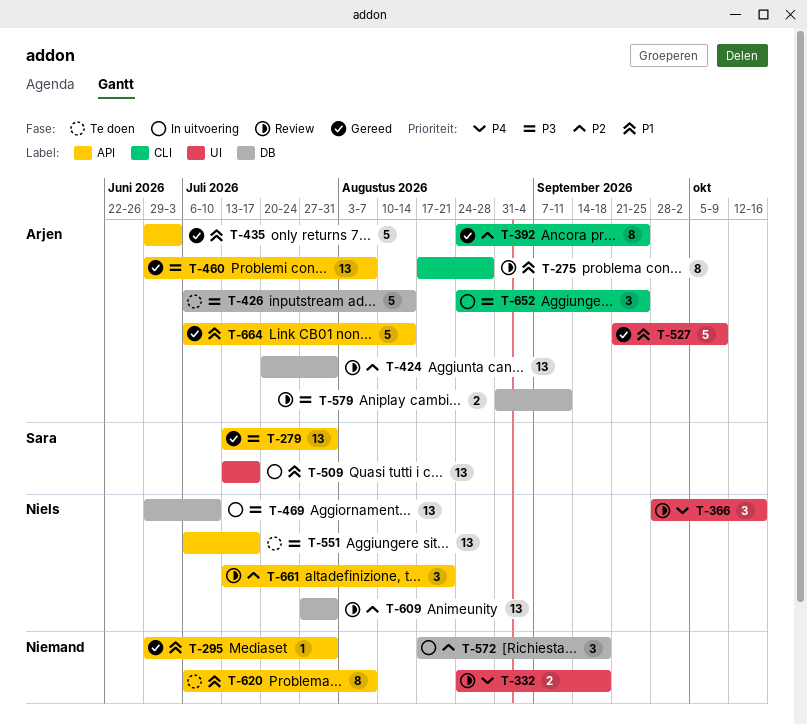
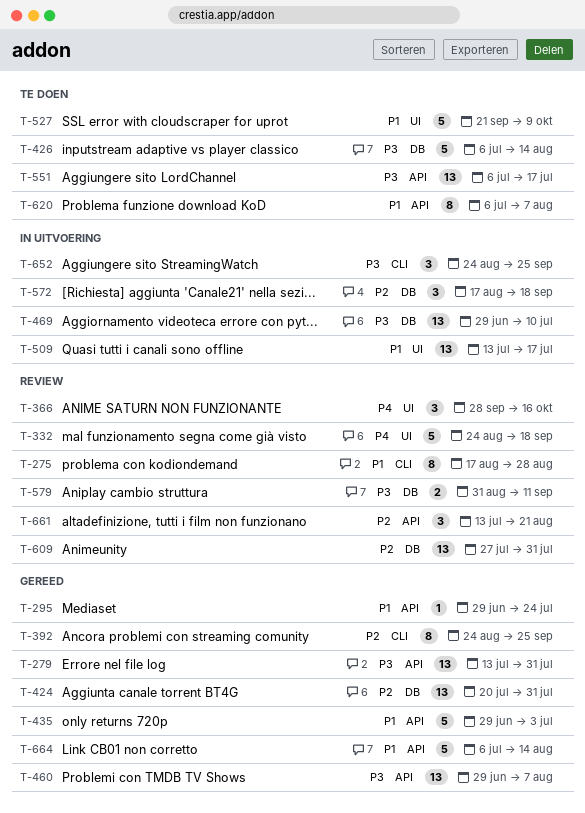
T-295, due: Jul 31 -> Jul 24
T-332, estimate: 2 -> 5
T-424, status: Review -> Gereed
T-527, status: Gereed -> Te doen

